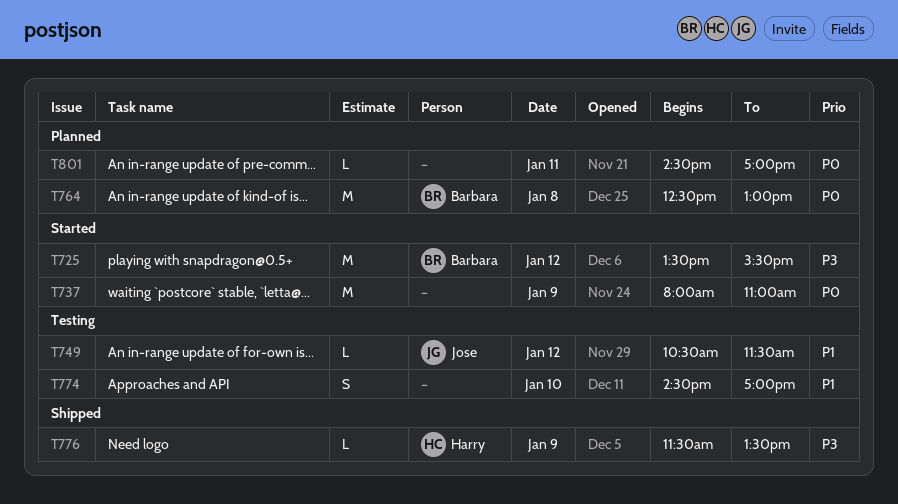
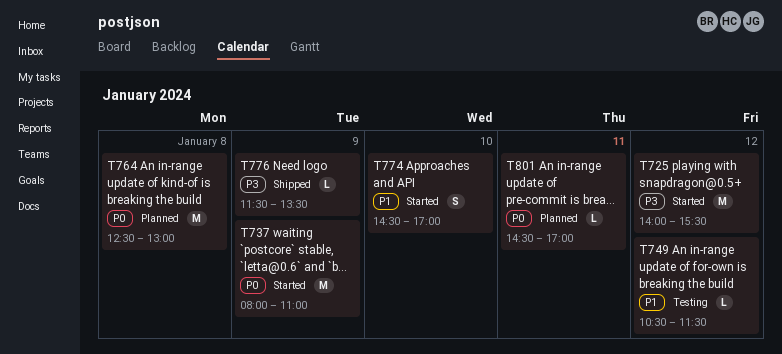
T725, begins: 13:30 -> 14:00
T774, status: Testing -> Started

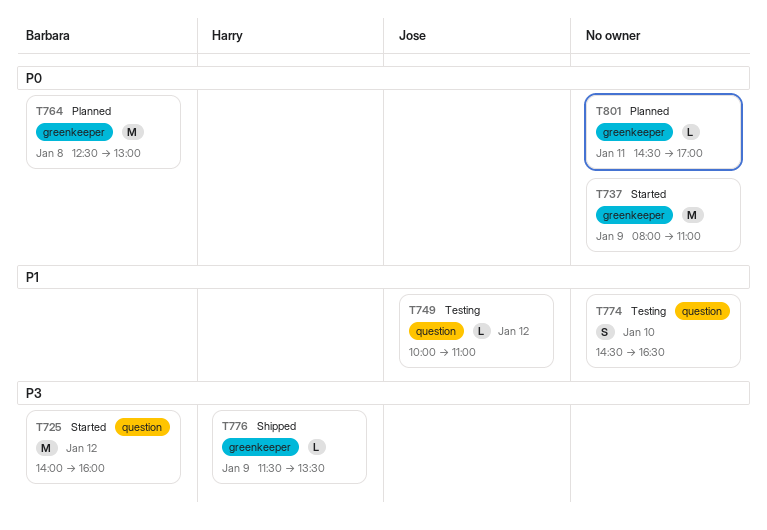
T725, ends: 15:30 -> 16:00
T749, begins: 10:30 -> 10:00
T749, ends: 11:30 -> 11:00
T774, status: Started -> Testing
T774, ends: 17:00 -> 16:30

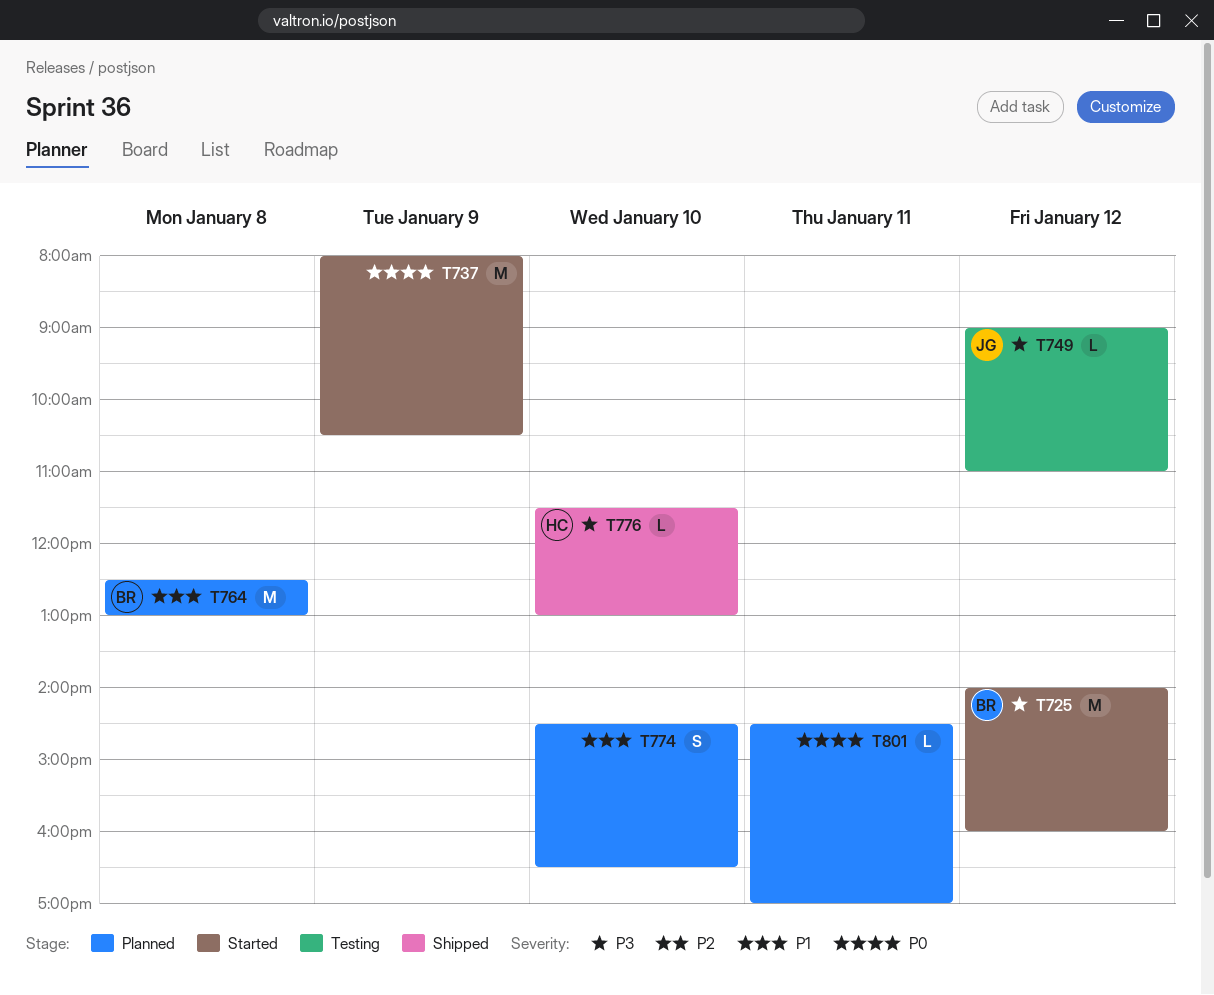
T737, ends: 11:00 -> 10:30
T749, priority: P1 -> P3
T749, begins: 10:00 -> 09:00
T764, priority: P0 -> P1
T774, status: Testing -> Planned
T776, day: Jan 9 -> Jan 10
T776, ends: 13:30 -> 13:00

